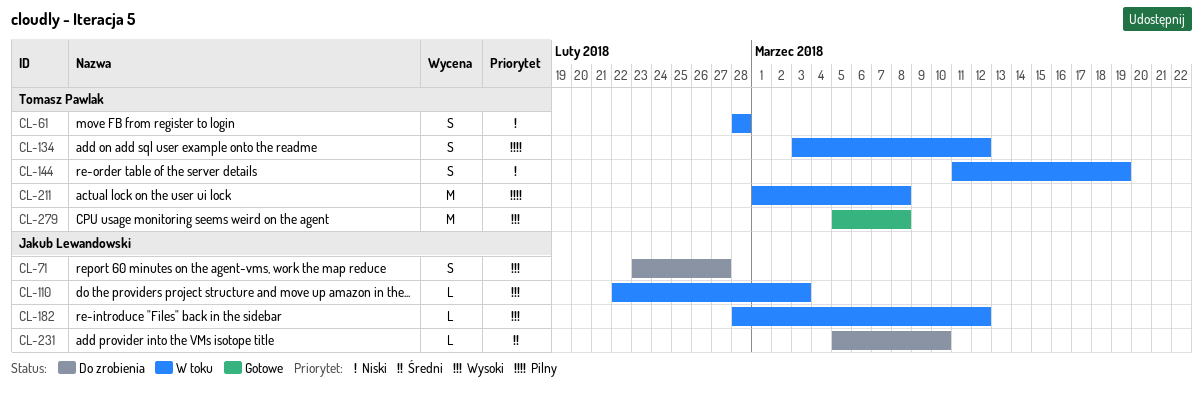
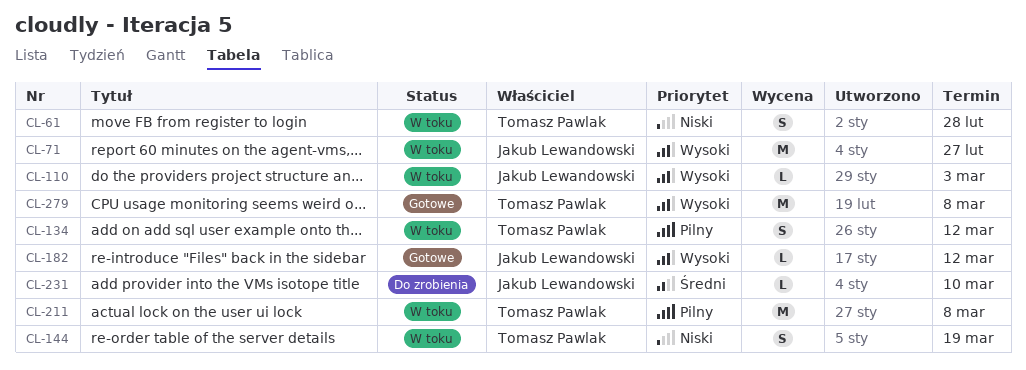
CL-71, status: Do zrobienia -> W toku
CL-71, estimate: S -> M
CL-182, status: W toku -> Gotowe

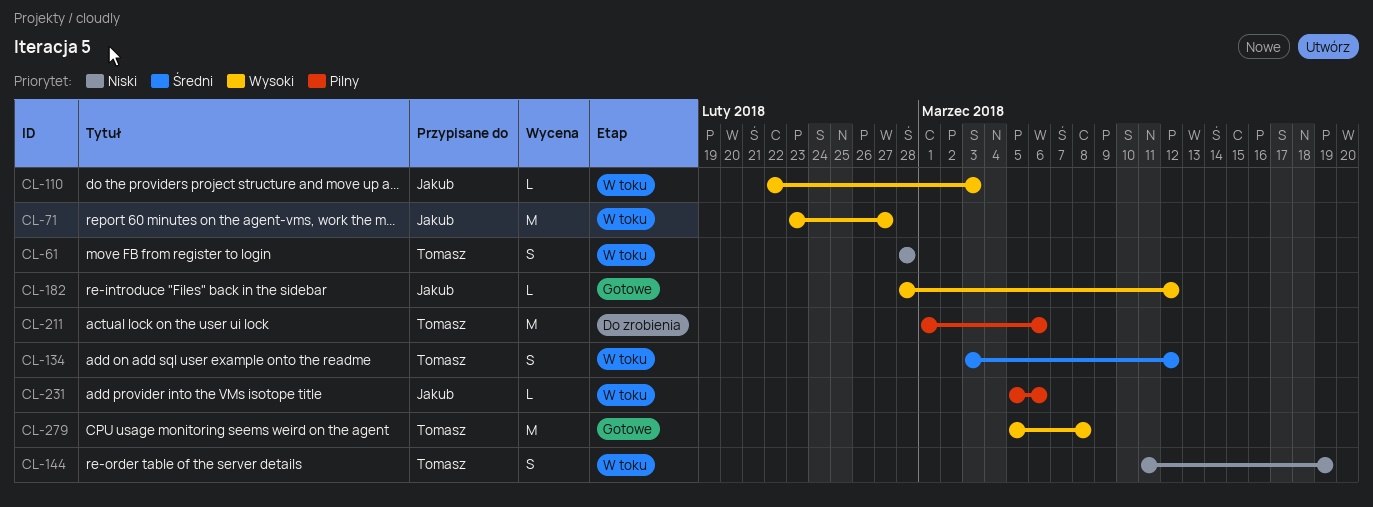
CL-134, priority: Pilny -> Średni
CL-211, status: W toku -> Do zrobienia
CL-211, due: Mar 8 -> Mar 6
CL-231, status: Do zrobienia -> W toku
CL-231, priority: Średni -> Pilny
CL-231, due: Mar 10 -> Mar 6

